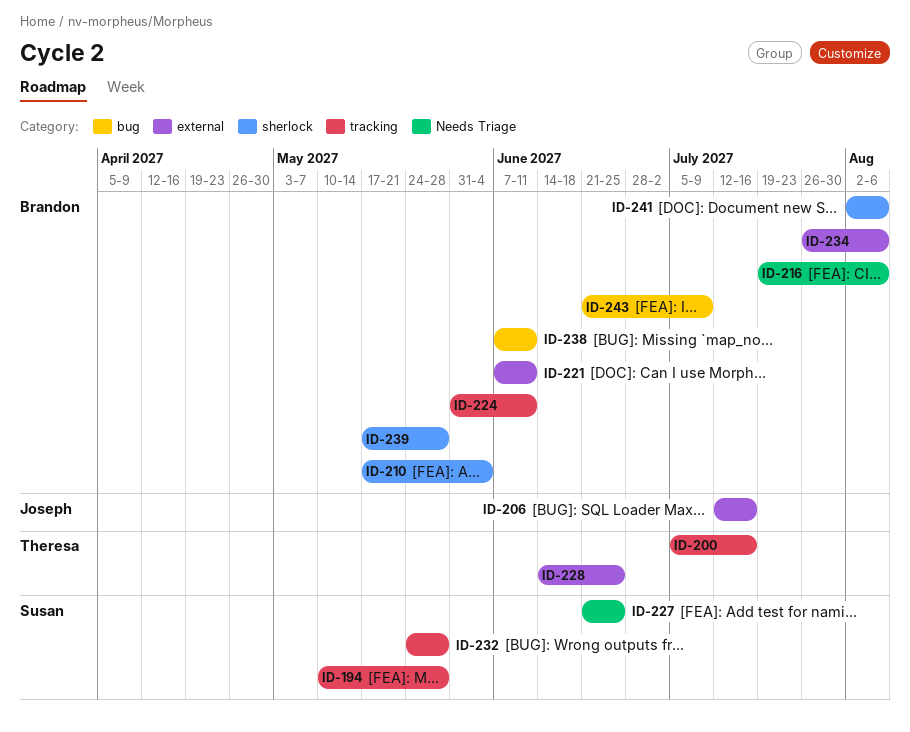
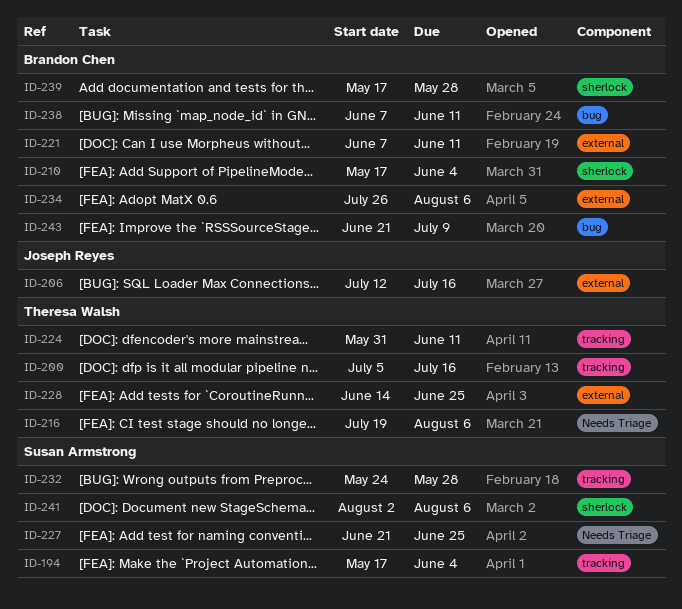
ID-194, start: May 10 -> May 17
ID-194, due: May 28 -> Jun 4
ID-216, owner: Brandon Chen -> Theresa Walsh
ID-224, owner: Brandon Chen -> Theresa Walsh
ID-241, owner: Brandon Chen -> Susan Armstrong

